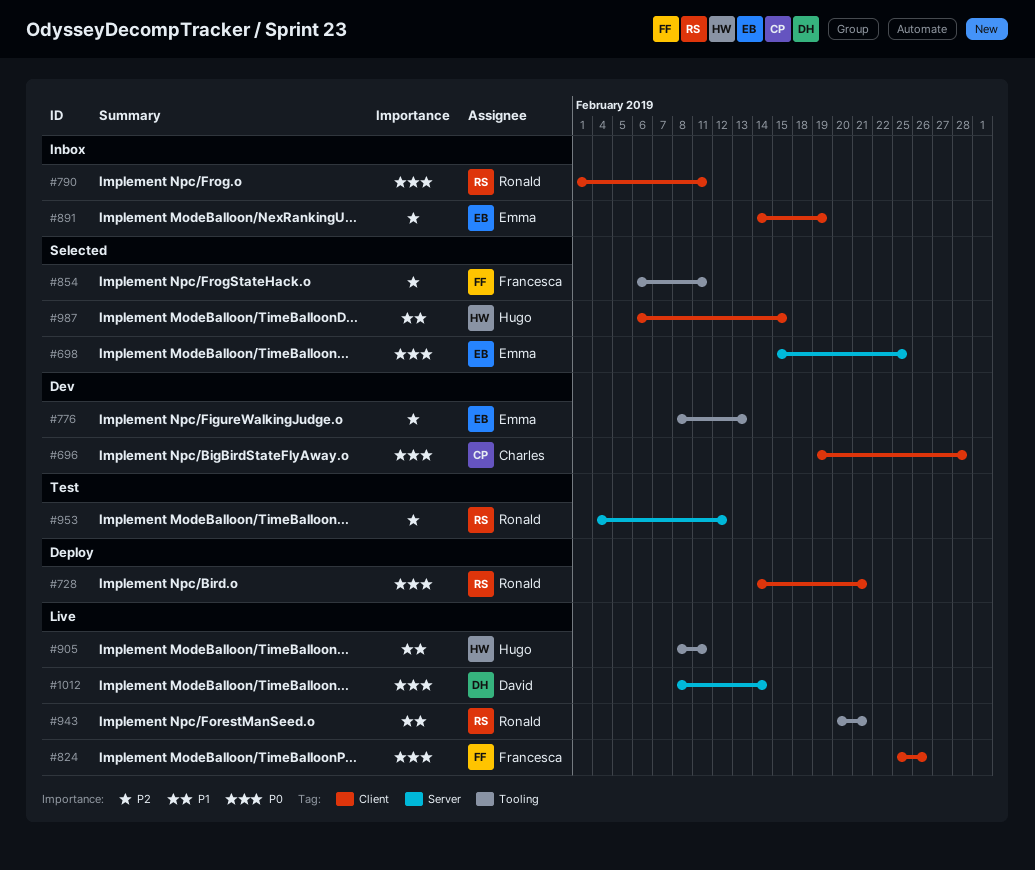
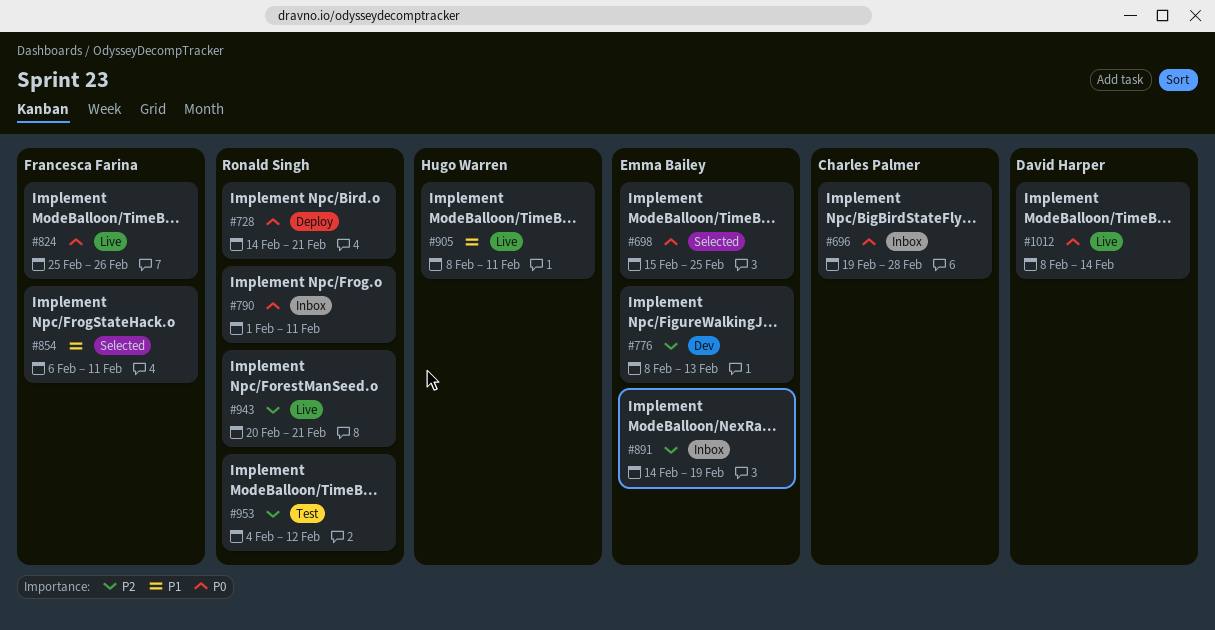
#696, status: Dev -> Inbox
#854, priority: P2 -> P1
#943, priority: P1 -> P2
#987: present -> none

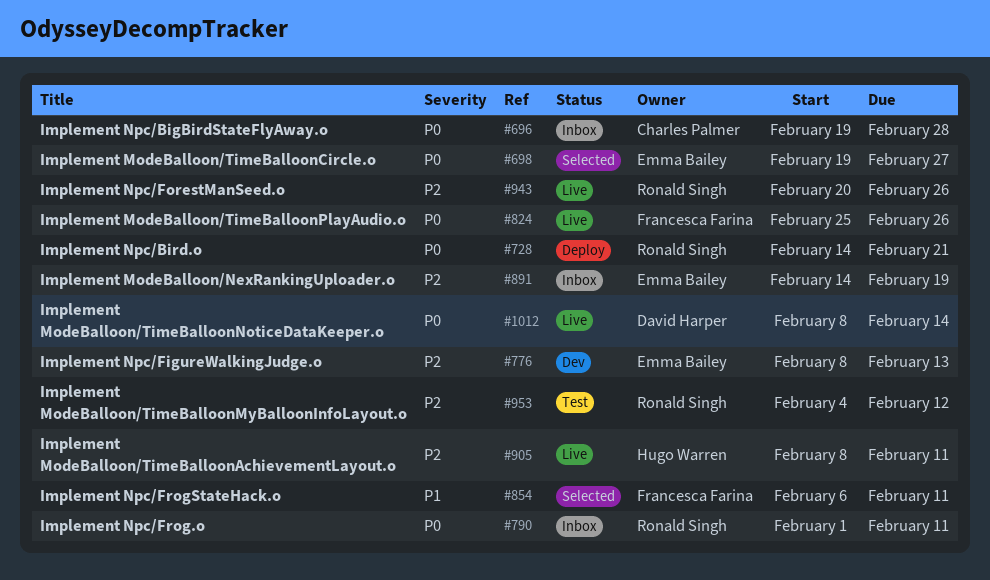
#698, start: Feb 15 -> Feb 19
#698, due: Feb 25 -> Feb 27
#905, priority: P1 -> P2
#943, due: Feb 21 -> Feb 26

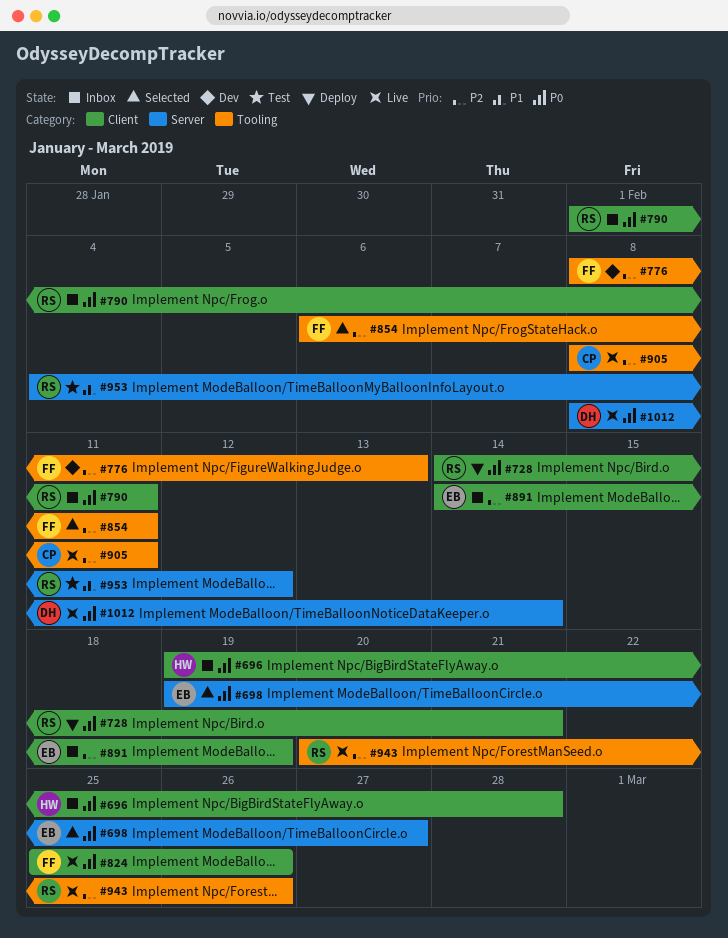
#696, owner: Charles Palmer -> Hugo Warren
#776, owner: Emma Bailey -> Francesca Farina
#854, priority: P1 -> P2
#905, owner: Hugo Warren -> Charles Palmer
#953, priority: P2 -> P1

